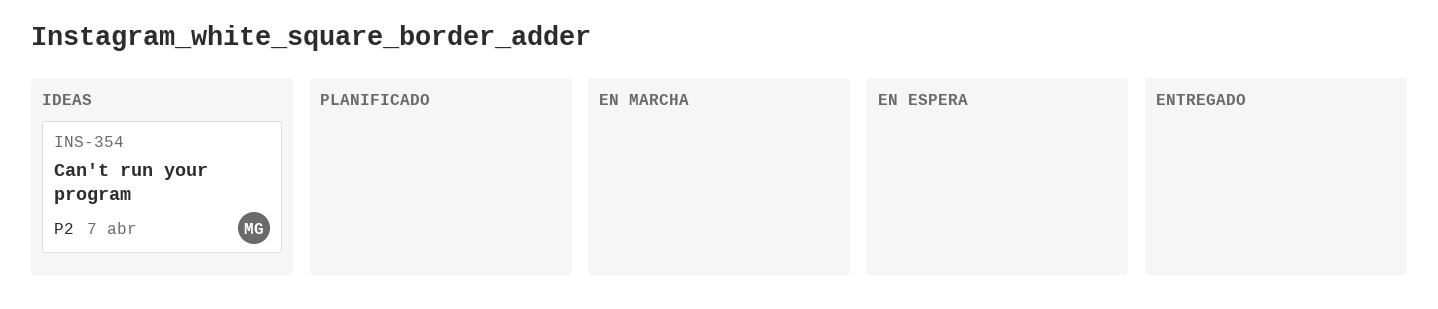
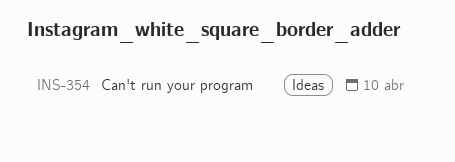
INS-354, due: Apr 7 -> Apr 10

